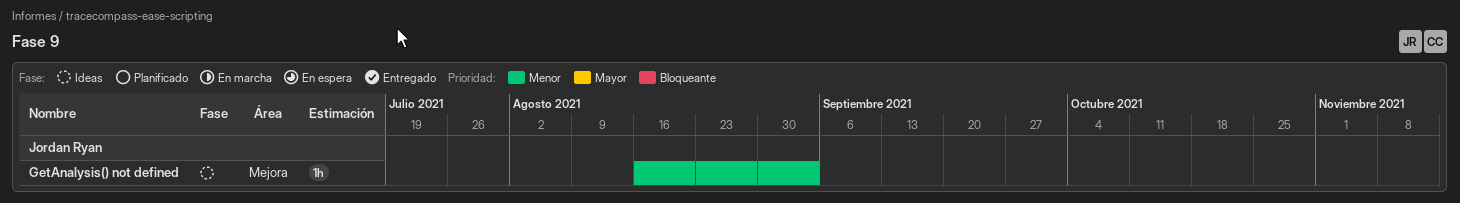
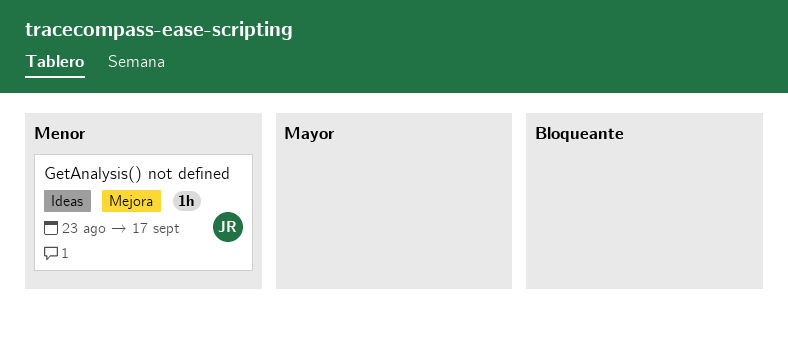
GetAnalysis() not defined, start: Aug 16 -> Aug 23
GetAnalysis() not defined, due: Sep 3 -> Sep 17

